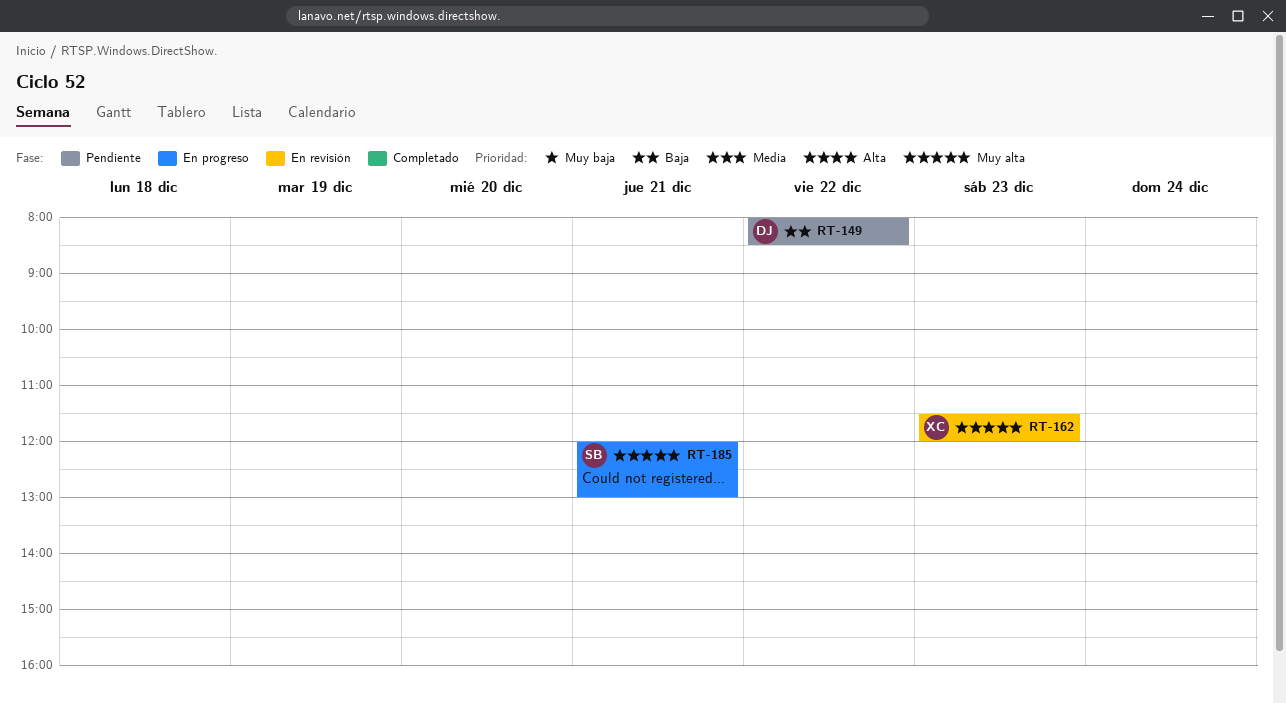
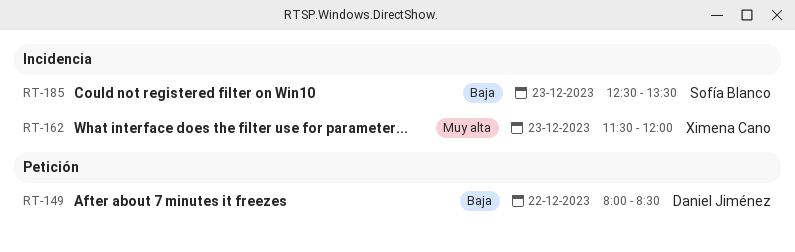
RT-185, priority: Muy alta -> Baja
RT-185, day: Dec 21 -> Dec 23
RT-185, begins: 12:00 -> 12:30
RT-185, ends: 13:00 -> 13:30

